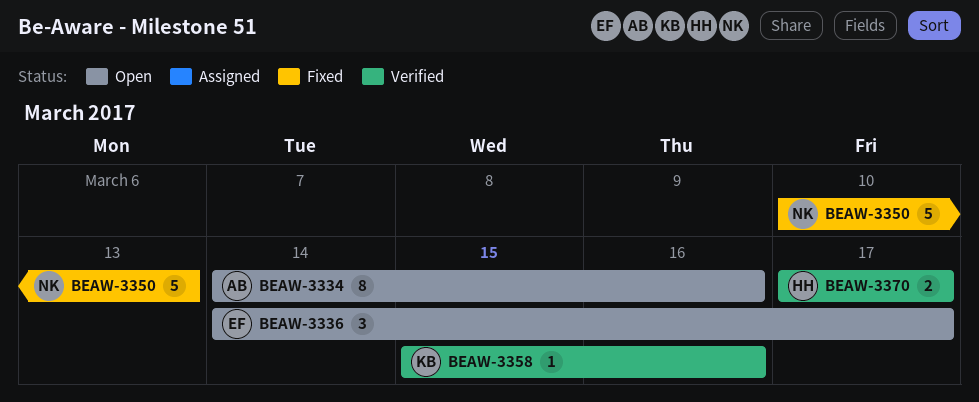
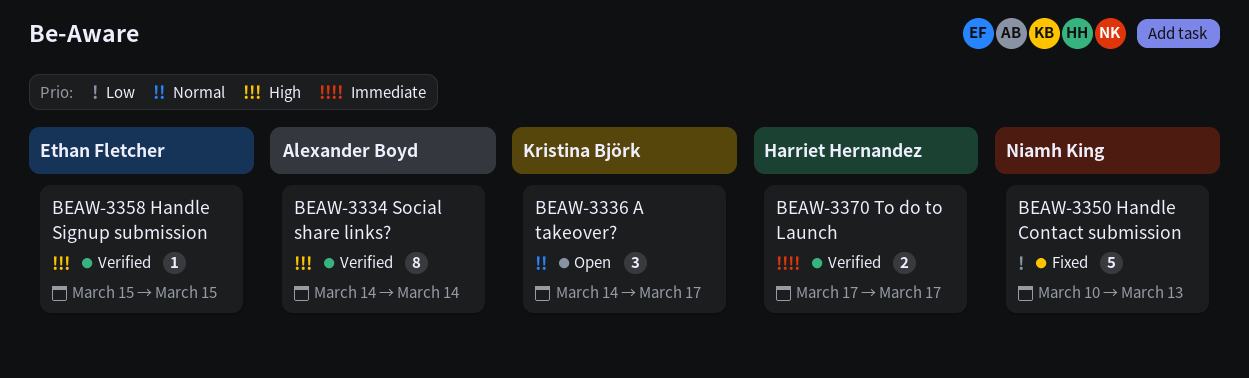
BEAW-3334, status: Open -> Verified
BEAW-3334, due: Mar 16 -> Mar 14
BEAW-3336, owner: Ethan Fletcher -> Kristina Björk
BEAW-3358, owner: Kristina Björk -> Ethan Fletcher
BEAW-3358, due: Mar 16 -> Mar 15

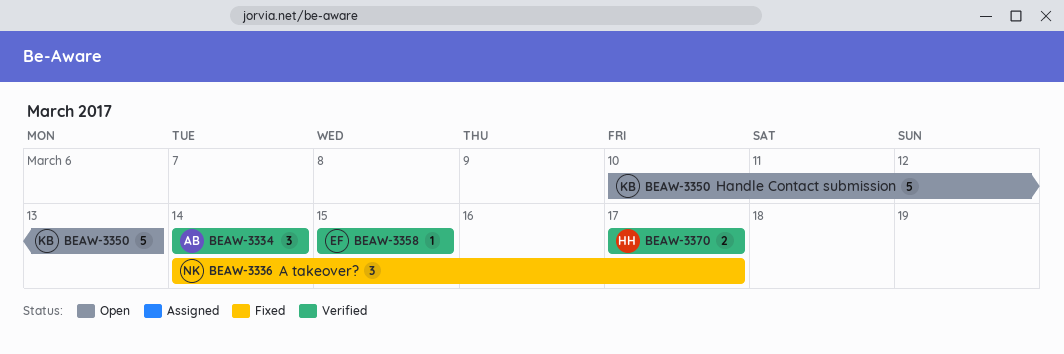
BEAW-3334, estimate: 8 -> 3
BEAW-3336, status: Open -> Fixed
BEAW-3336, owner: Kristina Björk -> Niamh King
BEAW-3350, status: Fixed -> Open
BEAW-3350, owner: Niamh King -> Kristina Björk

